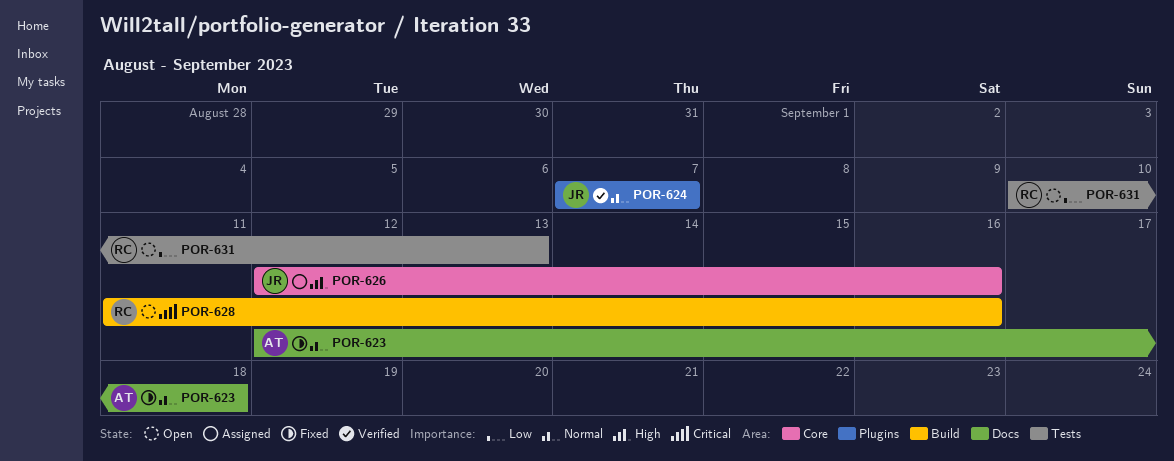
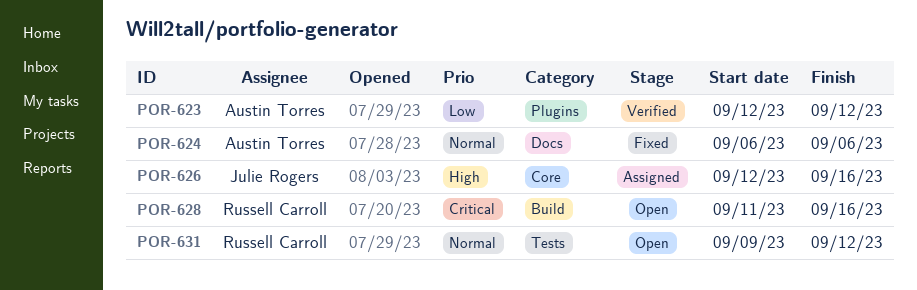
POR-623, status: Fixed -> Verified
POR-623, priority: Normal -> Low
POR-623, label: Docs -> Plugins
POR-623, due: Sep 18 -> Sep 12
POR-624, status: Verified -> Fixed
POR-624, owner: Julie Rogers -> Austin Torres
POR-624, label: Plugins -> Docs
POR-624, start: Sep 7 -> Sep 6
POR-624, due: Sep 7 -> Sep 6
POR-631, priority: Low -> Normal
POR-631, start: Sep 10 -> Sep 9
POR-631, due: Sep 13 -> Sep 12

